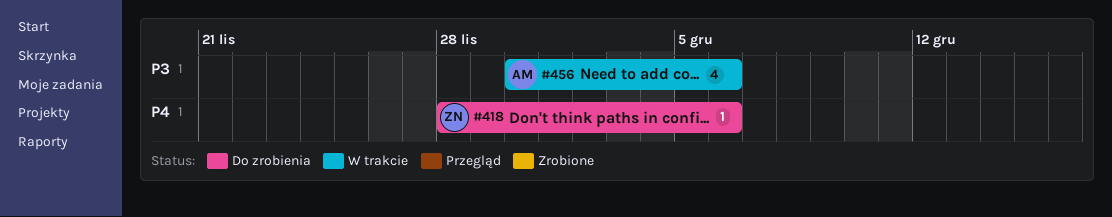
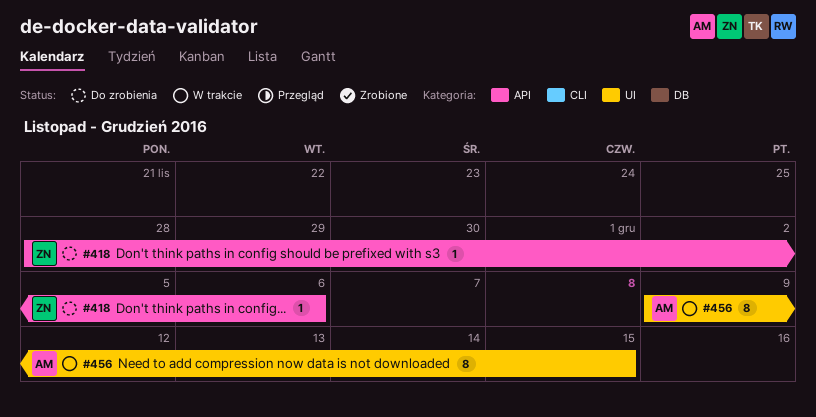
#456, estimate: 4 -> 8
#456, start: Nov 30 -> Dec 9
#456, due: Dec 6 -> Dec 15

